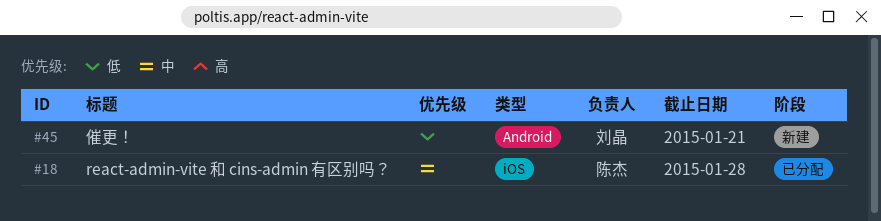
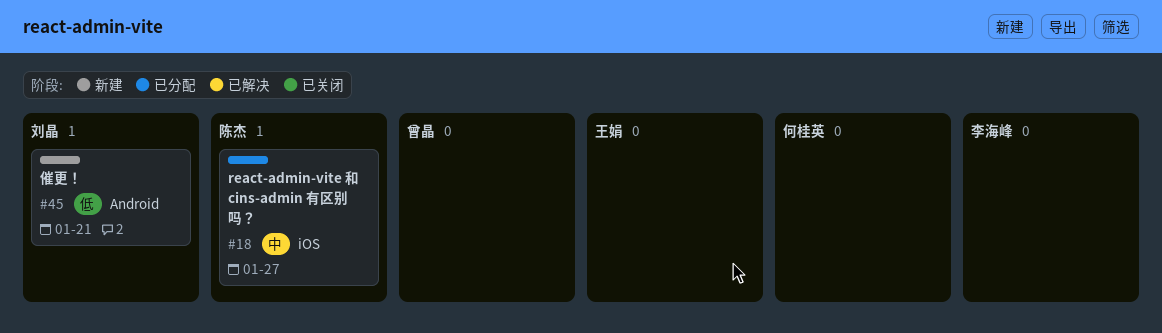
#18, due: Jan 28 -> Jan 27

